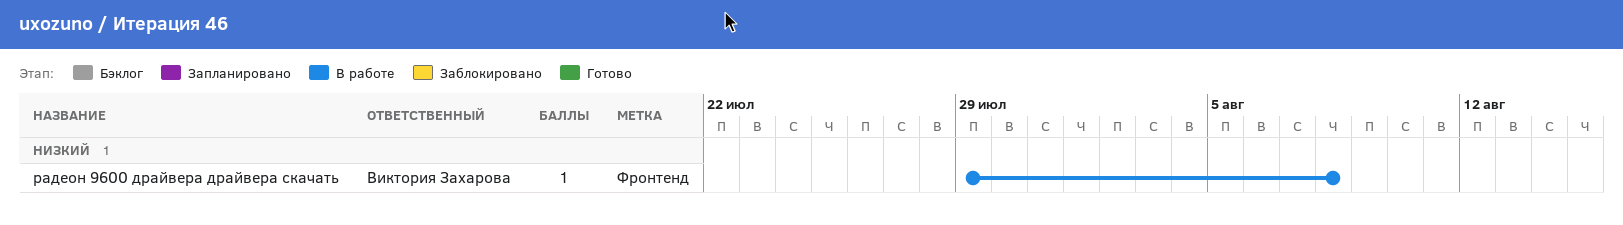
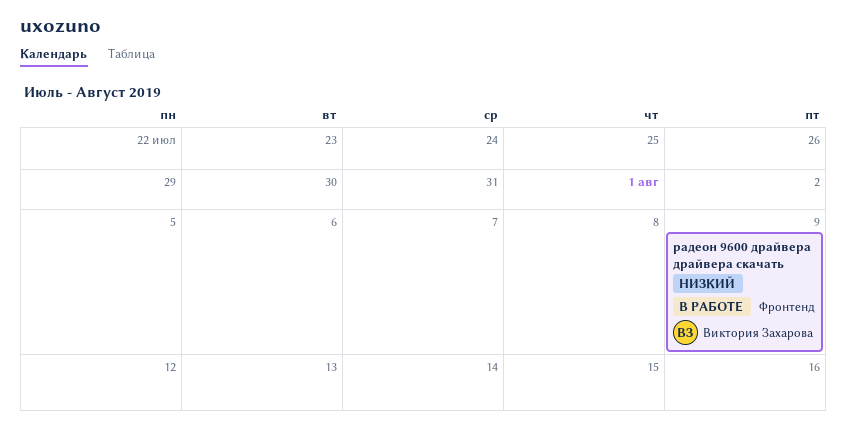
радеон 9600 драйвера драйвера скачать, due: Aug 8 -> Aug 9

